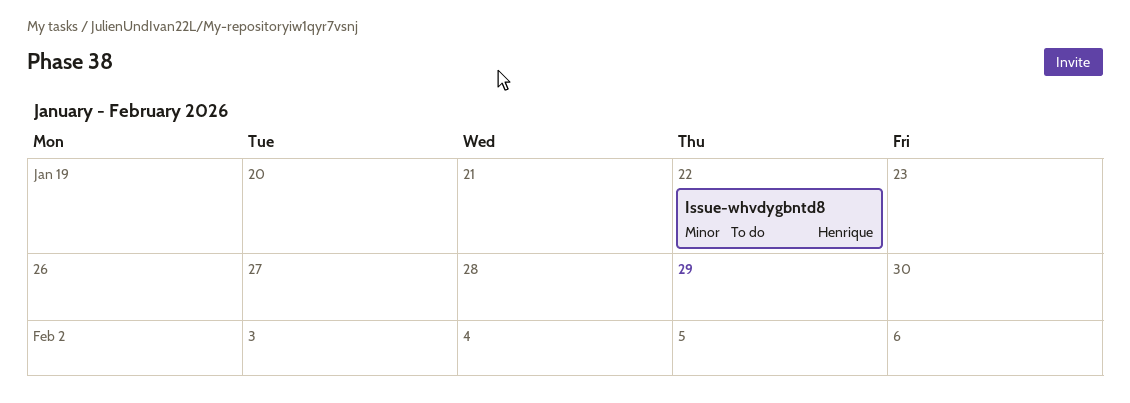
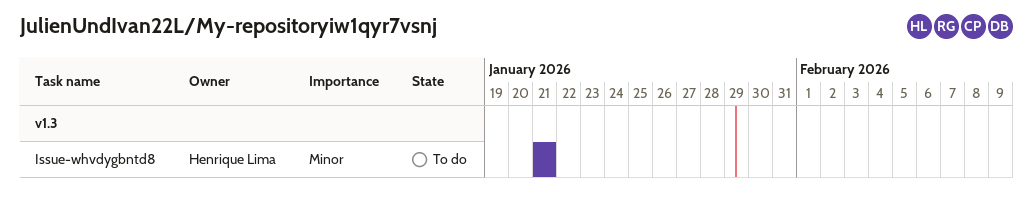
Issue-whvdygbntd8, due: Jan 22 -> Jan 21

